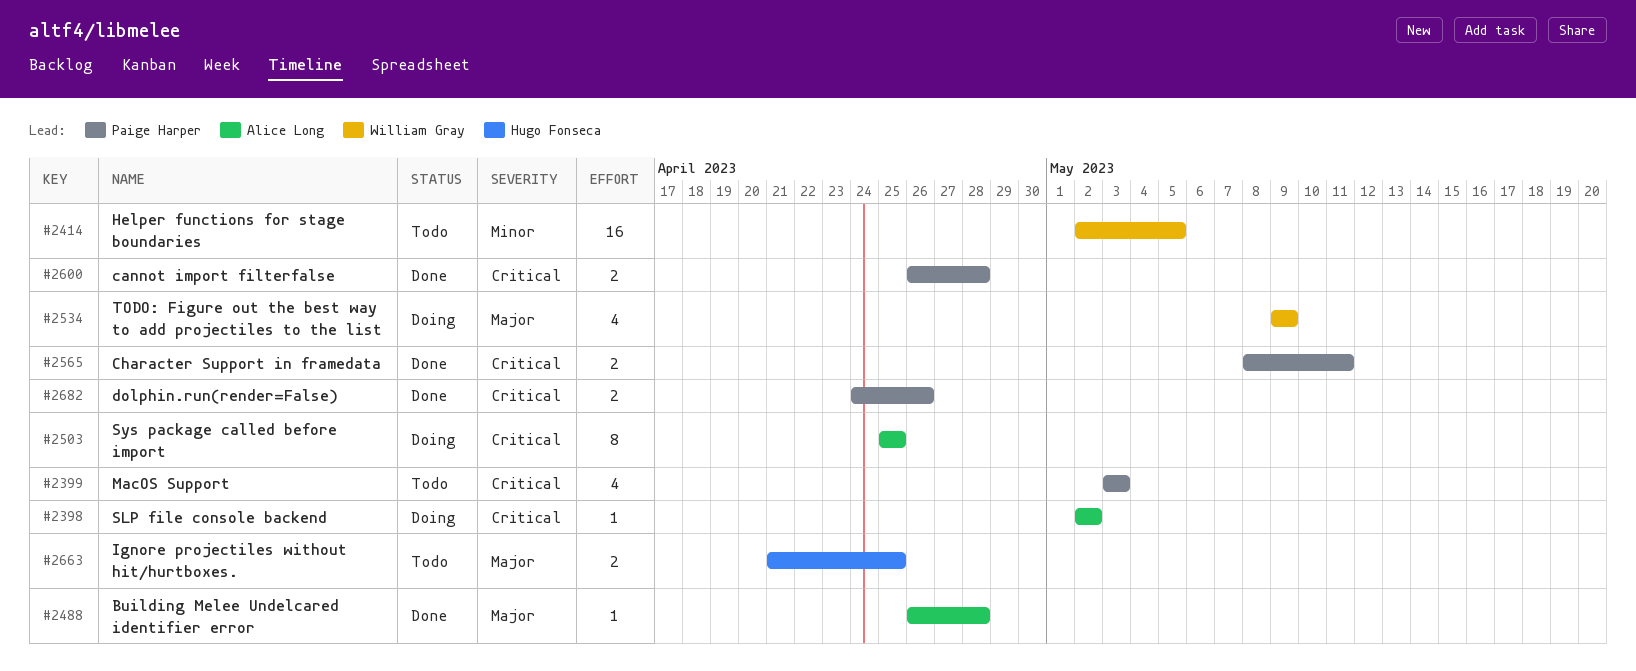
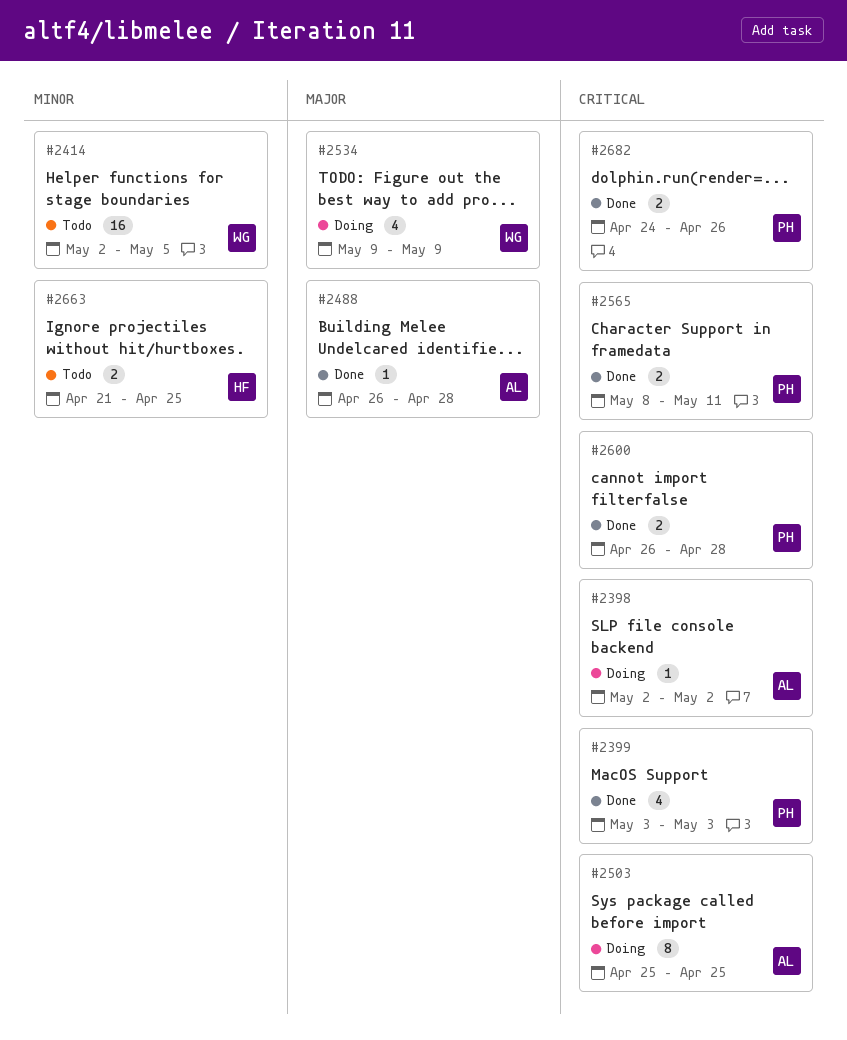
#2399, status: Todo -> Done
#2663, priority: Major -> Minor

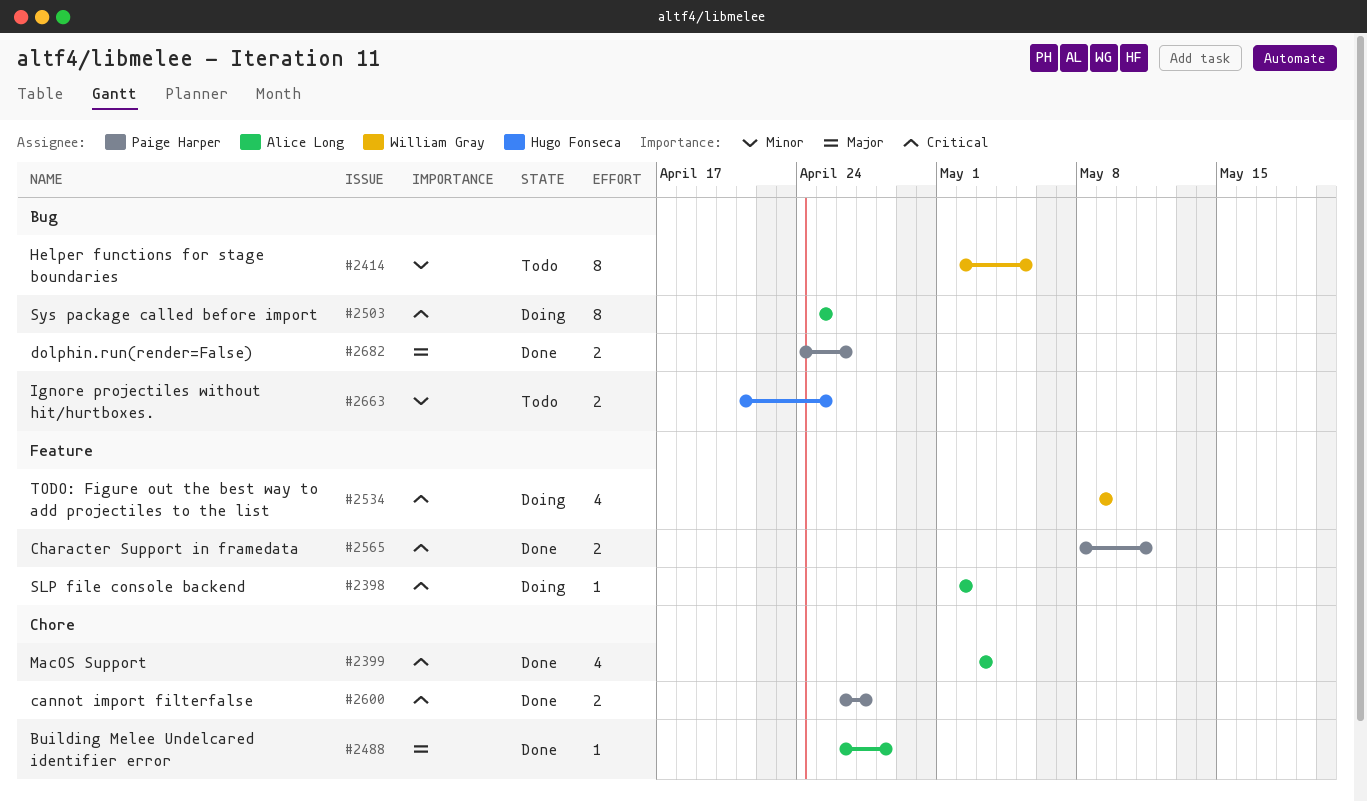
#2399, owner: Paige Harper -> Alice Long
#2414, estimate: 16 -> 8
#2534, priority: Major -> Critical
#2600, due: Apr 28 -> Apr 27
#2682, priority: Critical -> Major

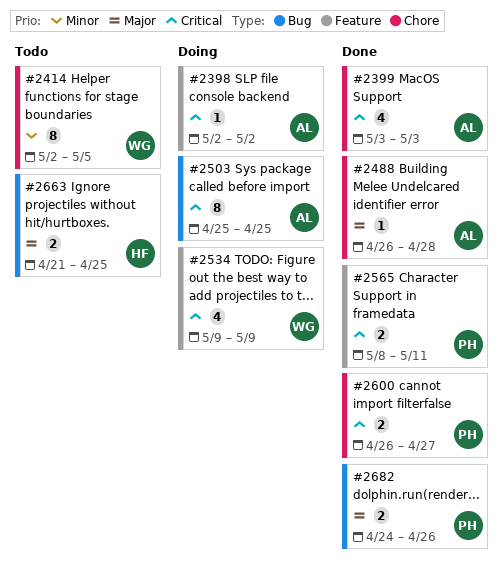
#2414, label: Bug -> Chore
#2663, priority: Minor -> Major

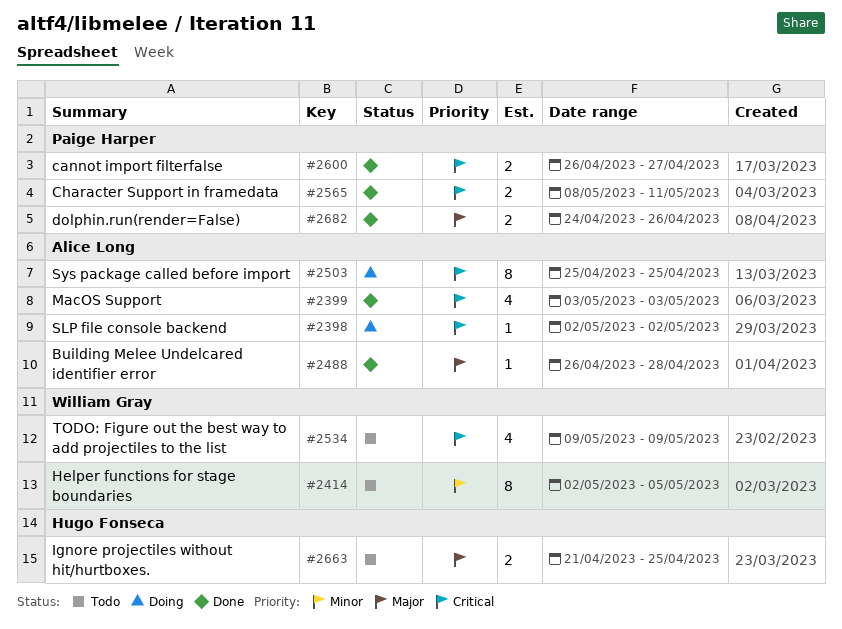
#2534, status: Doing -> Todo

